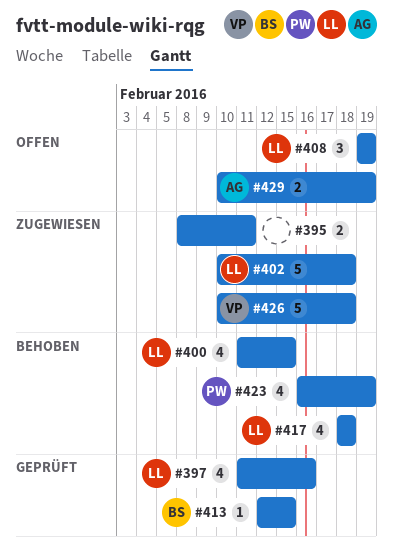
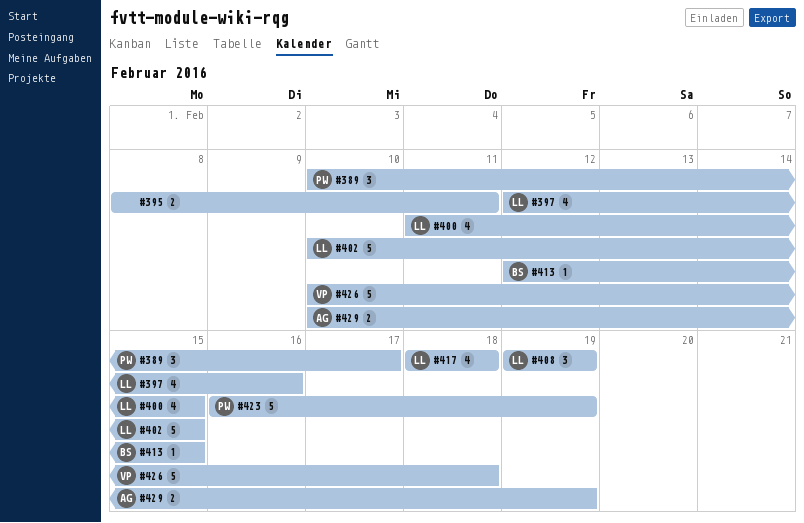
#389: none -> present
#397, start: Feb 11 -> Feb 12
#402, due: Feb 18 -> Feb 15
#423, estimate: 4 -> 5

